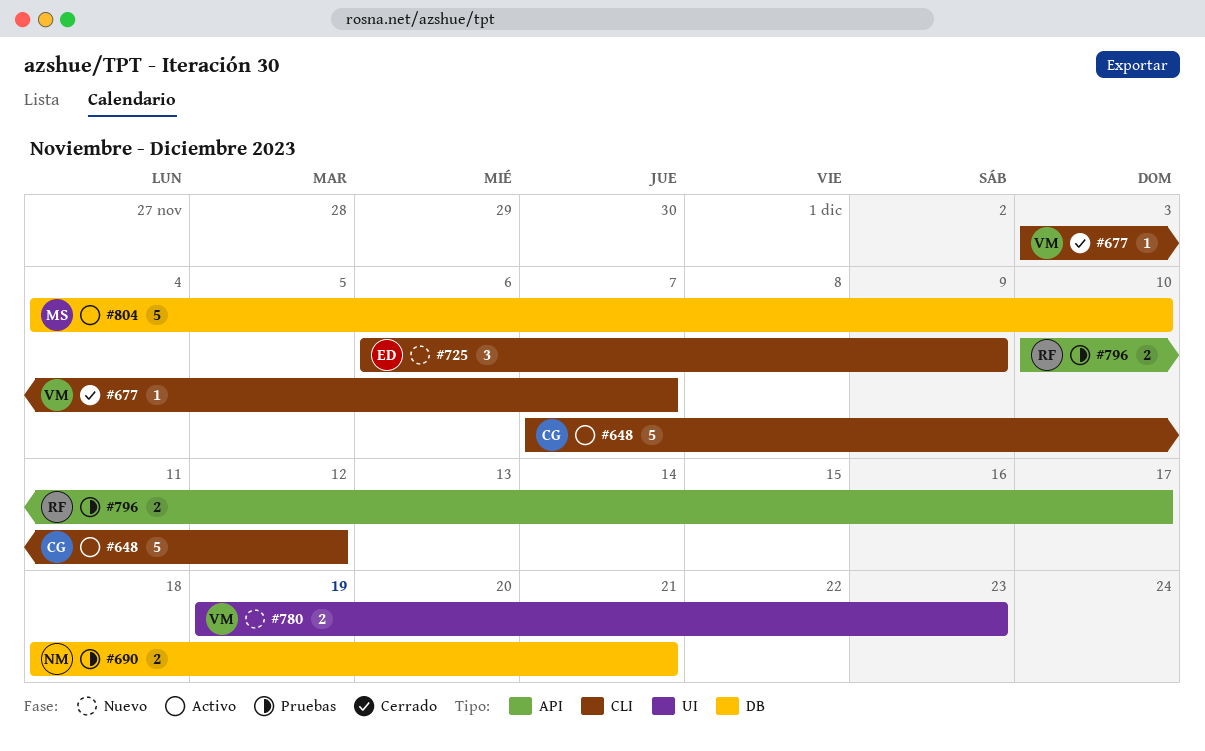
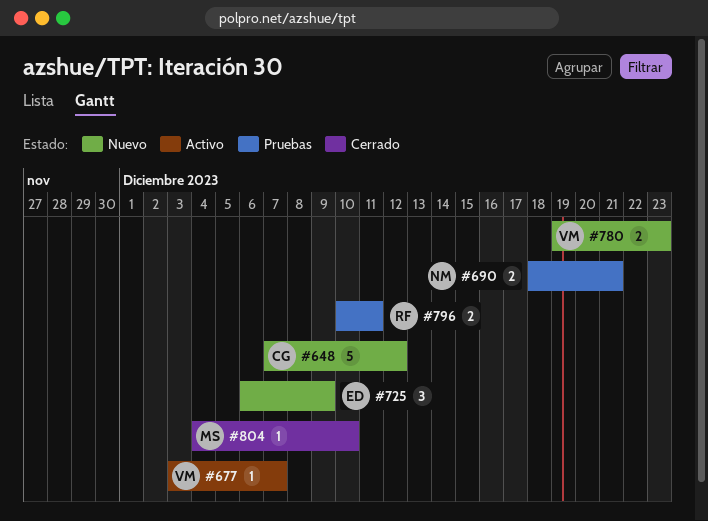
#648, status: Activo -> Nuevo
#677, status: Cerrado -> Activo
#796, due: Dec 17 -> Dec 11
#804, status: Activo -> Cerrado
#804, estimate: 5 -> 1

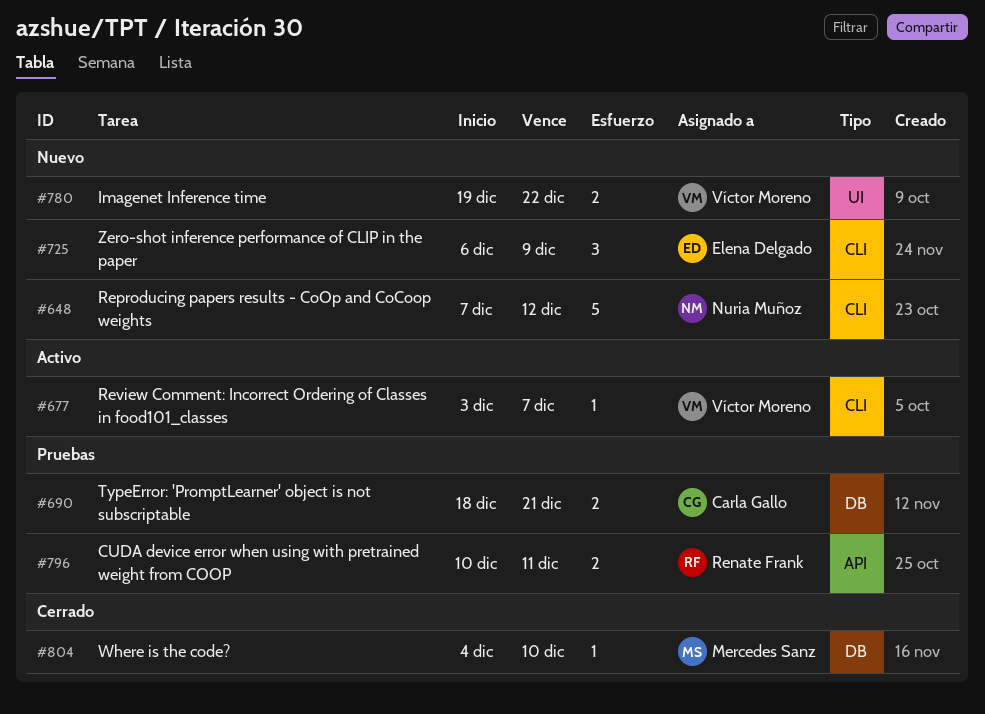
#648, owner: Carla Gallo -> Nuria Muñoz
#690, owner: Nuria Muñoz -> Carla Gallo
#780, due: Dec 23 -> Dec 22

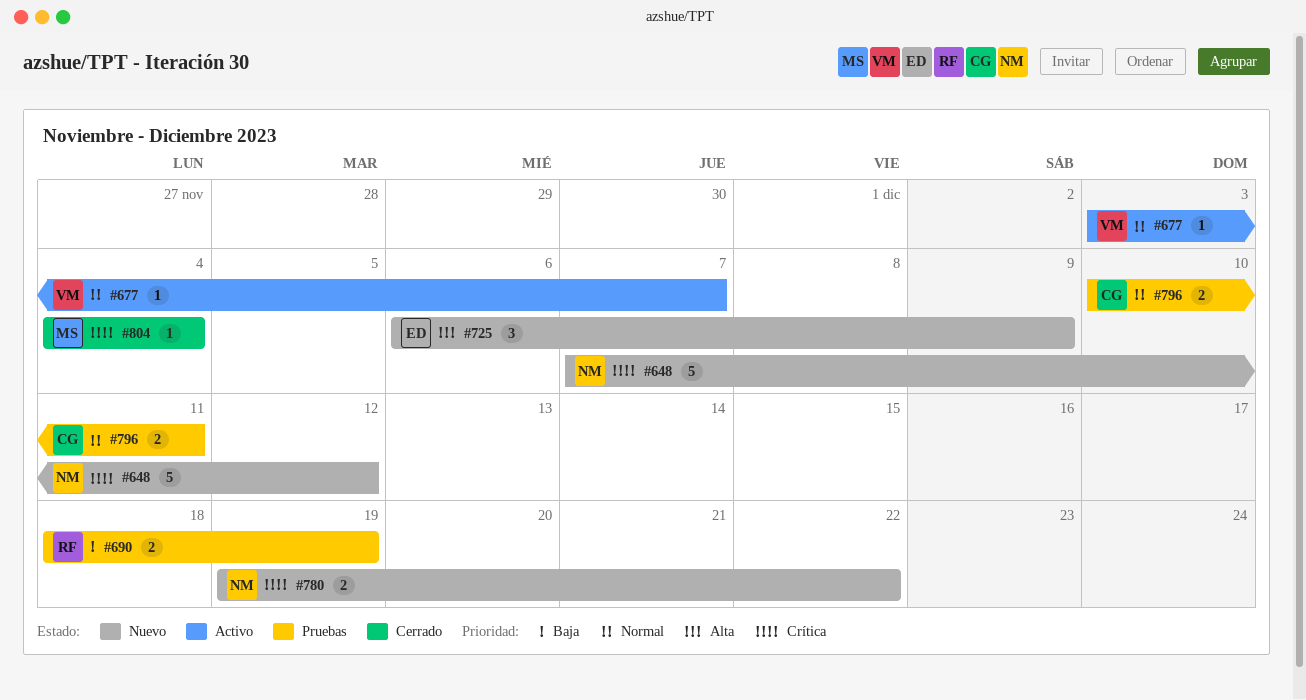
#690, owner: Carla Gallo -> Renate Frank
#690, due: Dec 21 -> Dec 19
#780, owner: Víctor Moreno -> Nuria Muñoz
#796, owner: Renate Frank -> Carla Gallo
#804, due: Dec 10 -> Dec 4

